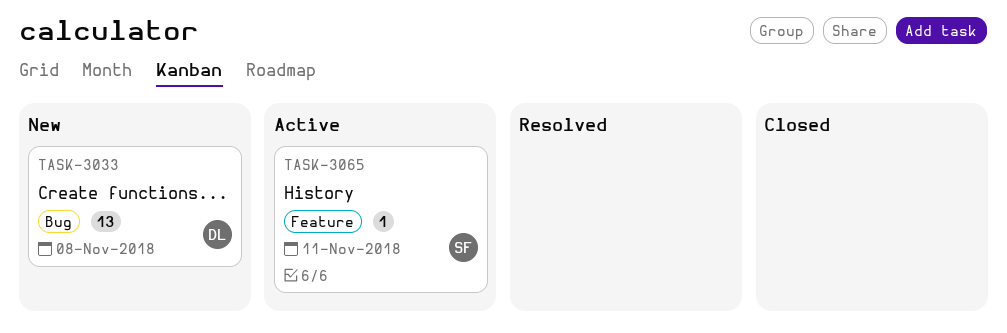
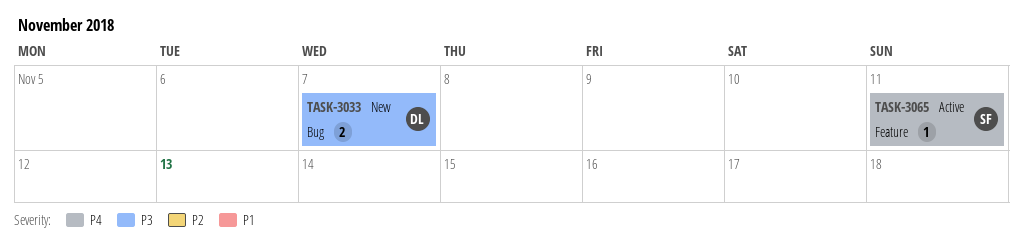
TASK-3033, estimate: 13 -> 2
TASK-3033, due: Nov 8 -> Nov 7

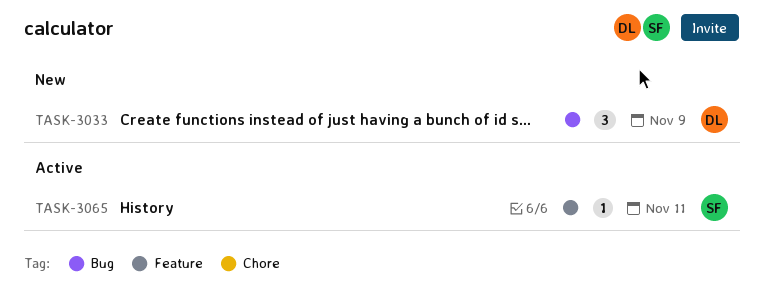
TASK-3033, estimate: 2 -> 3
TASK-3033, due: Nov 7 -> Nov 9

